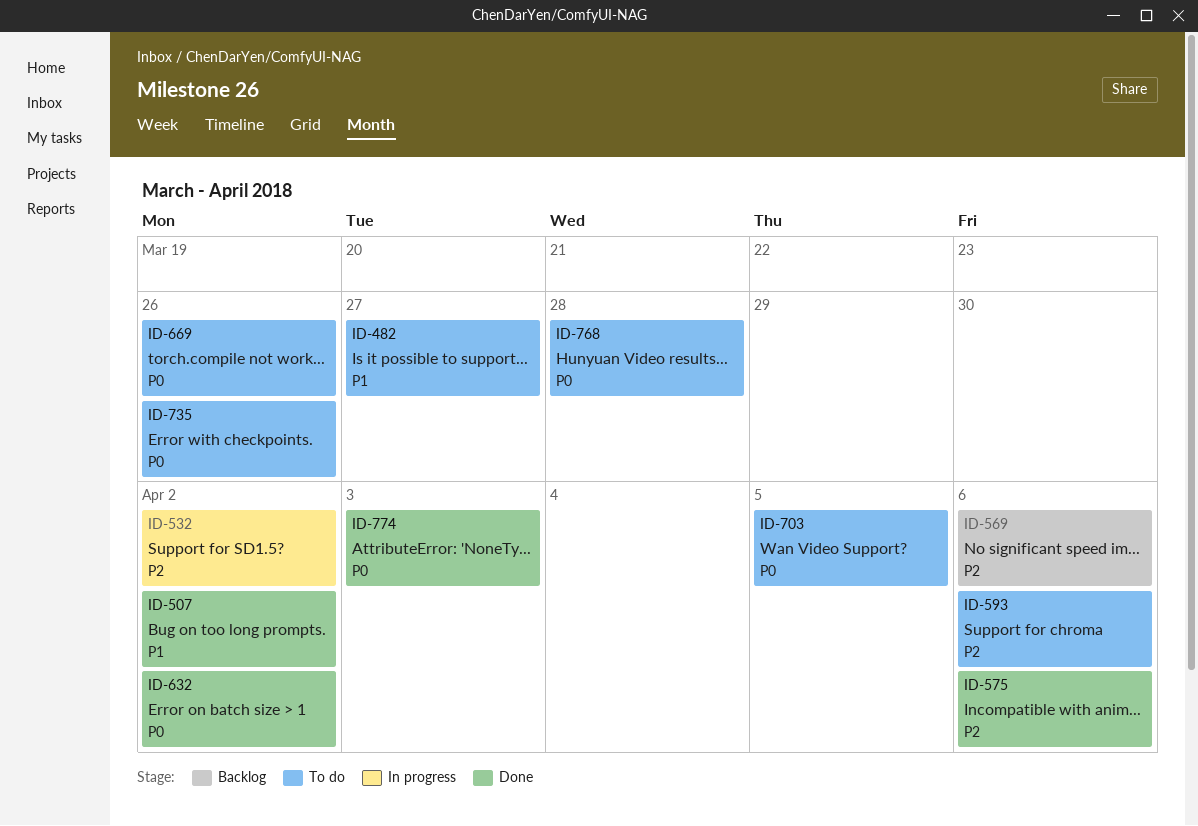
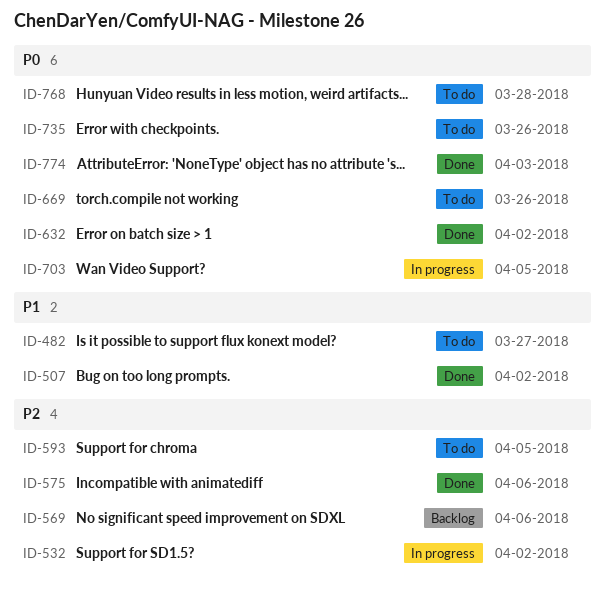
ID-593, due: Apr 6 -> Apr 5
ID-703, status: To do -> In progress

